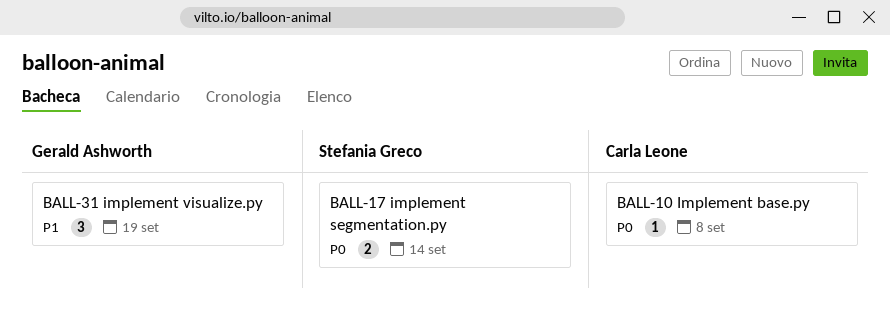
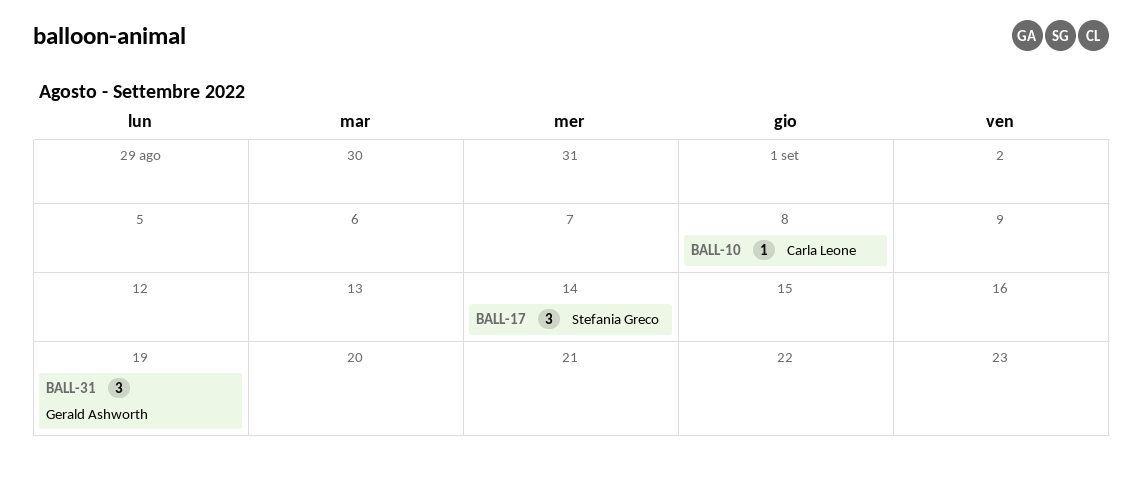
BALL-17, estimate: 2 -> 3

